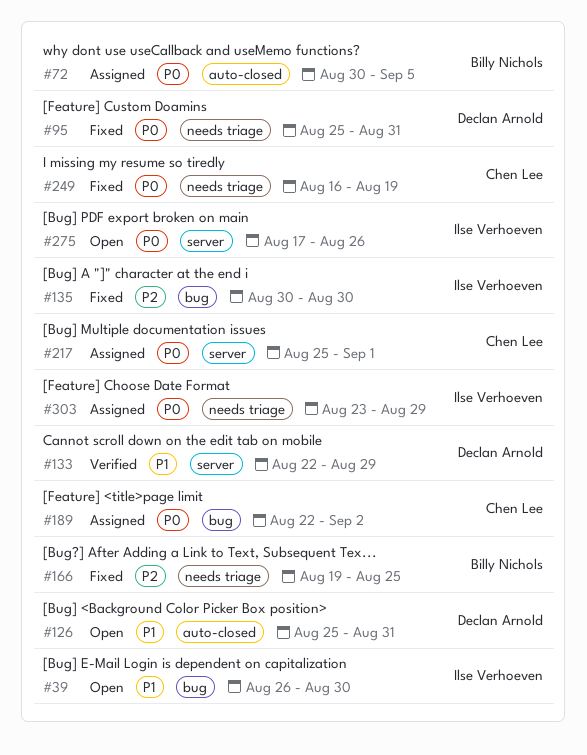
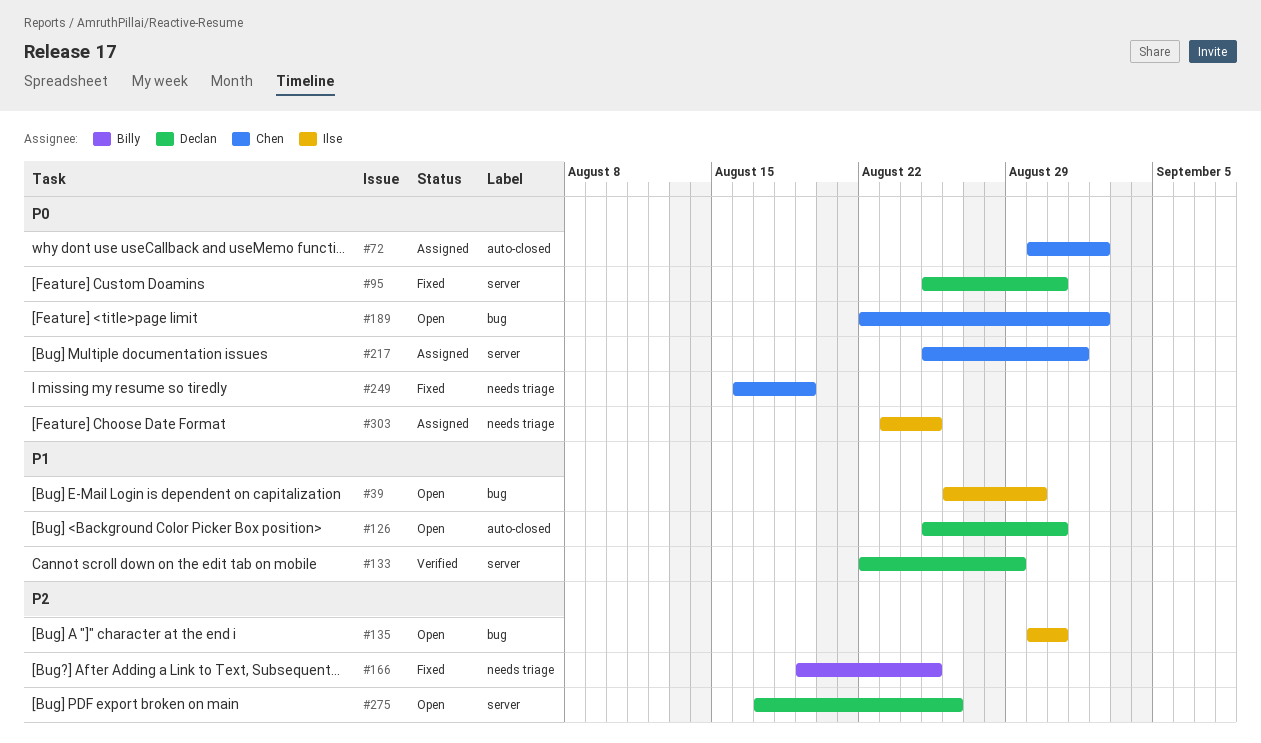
#72, owner: Billy Nichols -> Chen Lee
#72, due: Sep 5 -> Sep 2
#95, label: needs triage -> server
#135, status: Fixed -> Open
#135, due: Aug 30 -> Aug 31
#189, status: Assigned -> Open
#275, owner: Ilse Verhoeven -> Declan Arnold
#275, priority: P0 -> P2
#303, due: Aug 29 -> Aug 25

